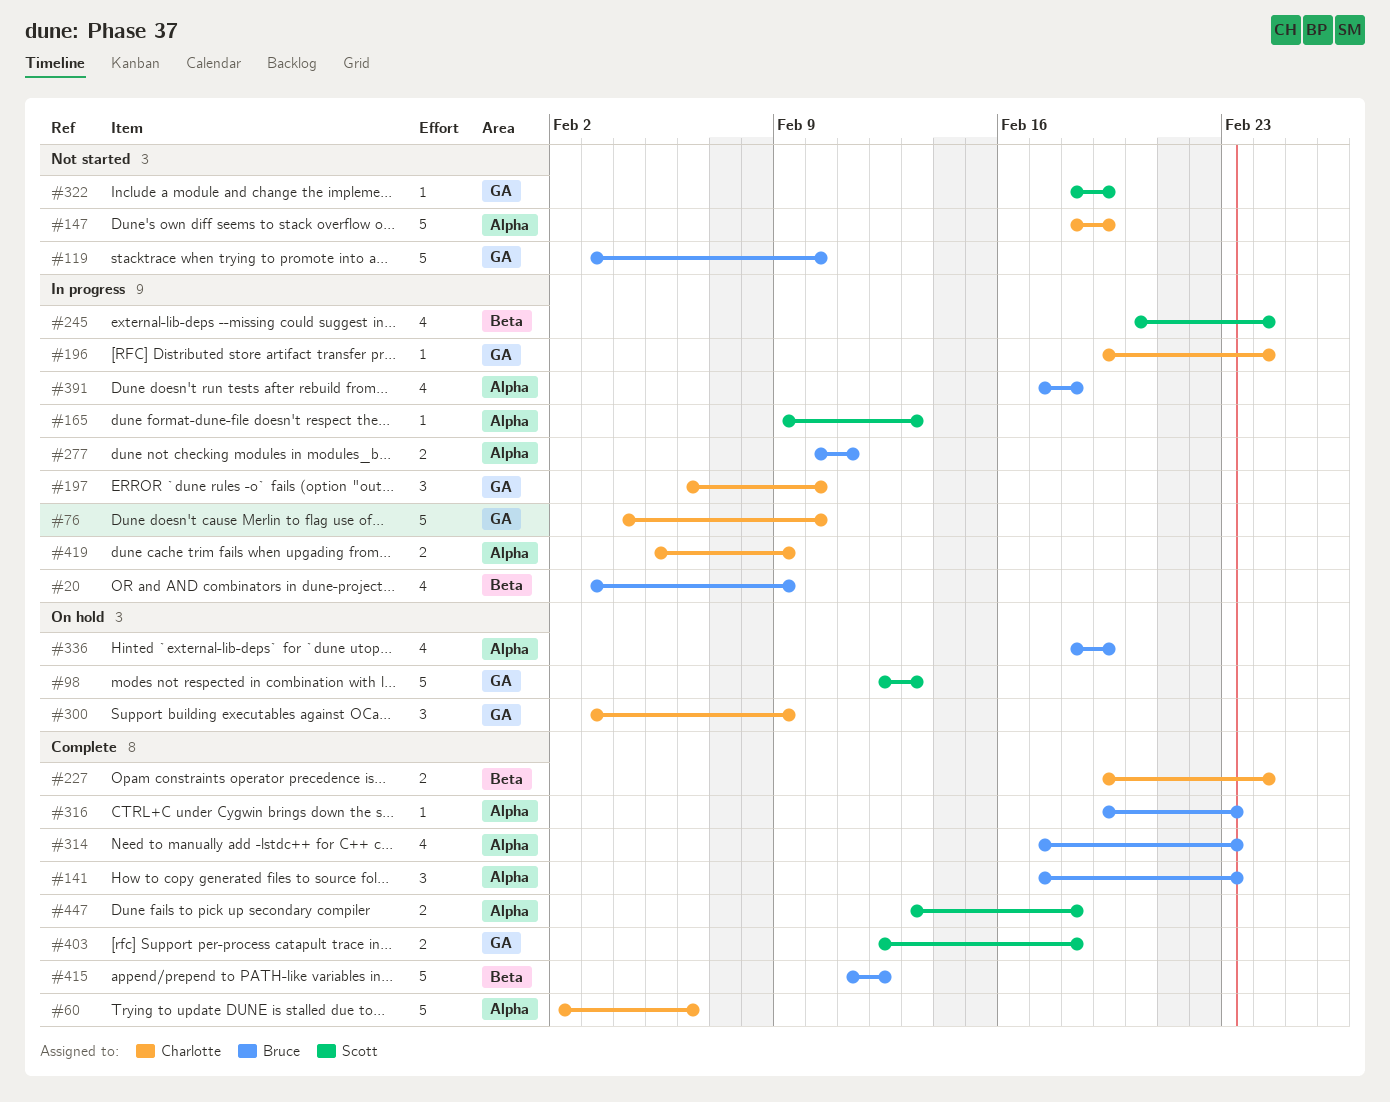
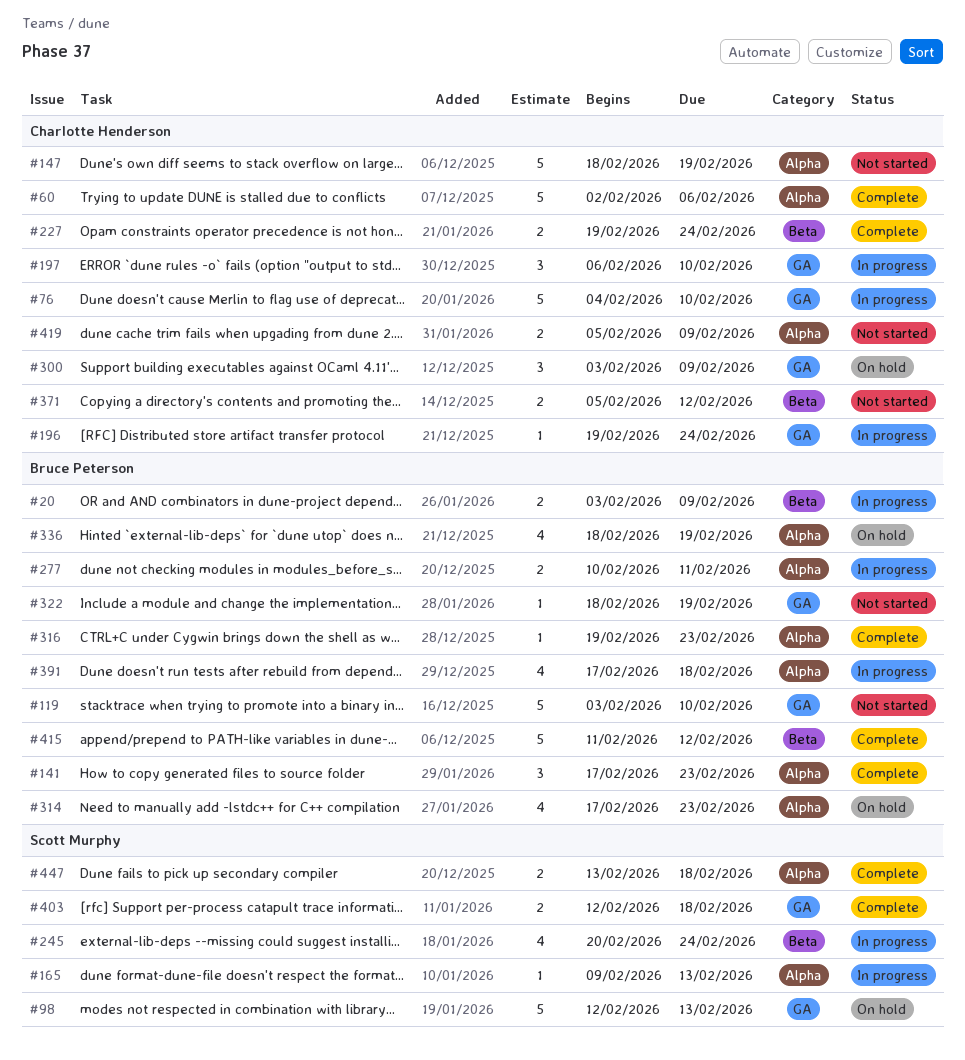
#20, estimate: 4 -> 2
#314, status: Complete -> On hold
#322, owner: Scott Murphy -> Bruce Peterson
#371: none -> present
#419, status: In progress -> Not started

